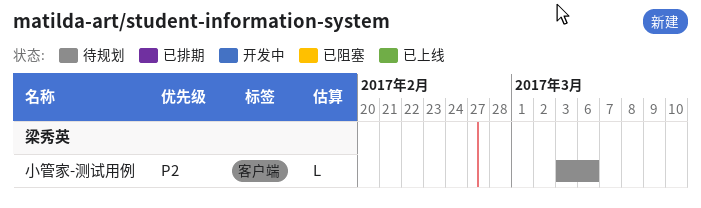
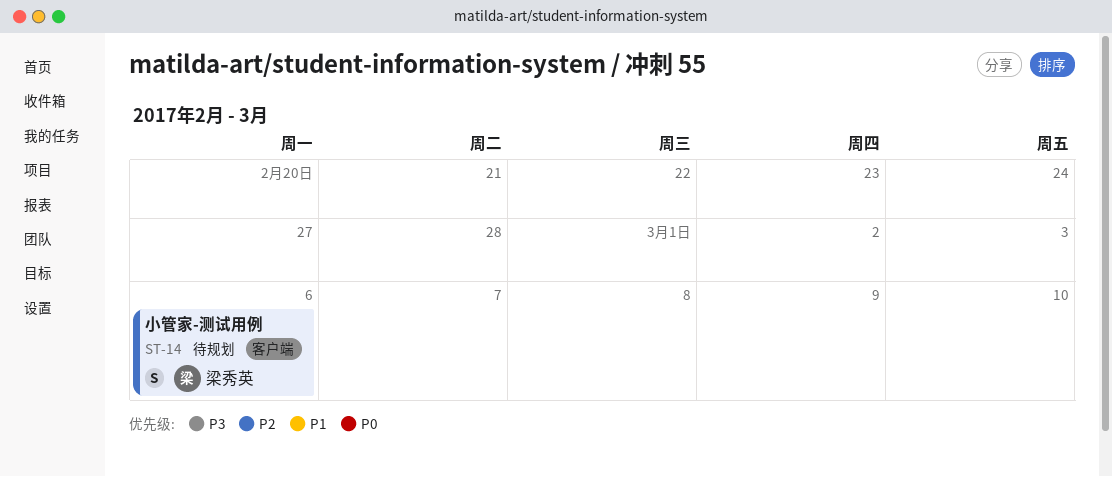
小管家-测试用例, estimate: L -> S

